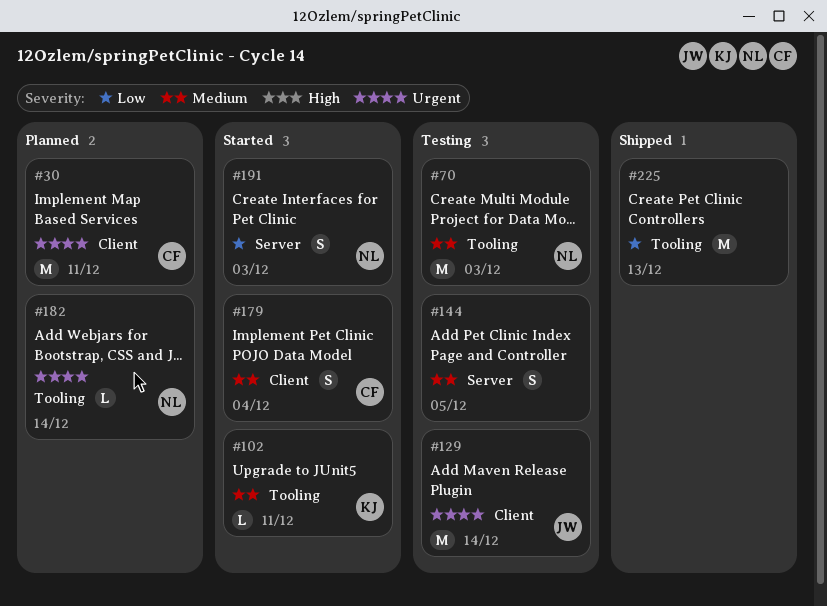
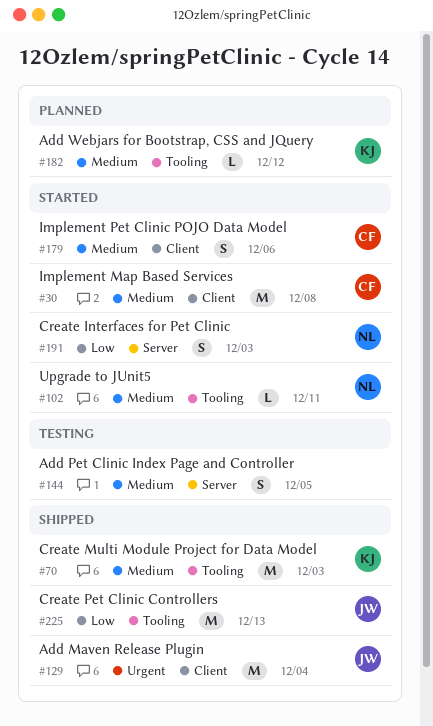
#30, status: Planned -> Started
#30, priority: Urgent -> Medium
#30, due: Dec 11 -> Dec 8
#70, status: Testing -> Shipped
#70, owner: NL -> KJ
#102, owner: KJ -> NL
#129, status: Testing -> Shipped
#129, due: Dec 14 -> Dec 4
#179, due: Dec 4 -> Dec 6
#182, owner: NL -> KJ
#182, priority: Urgent -> Medium
#182, due: Dec 14 -> Dec 12
#225, owner: none -> JW

